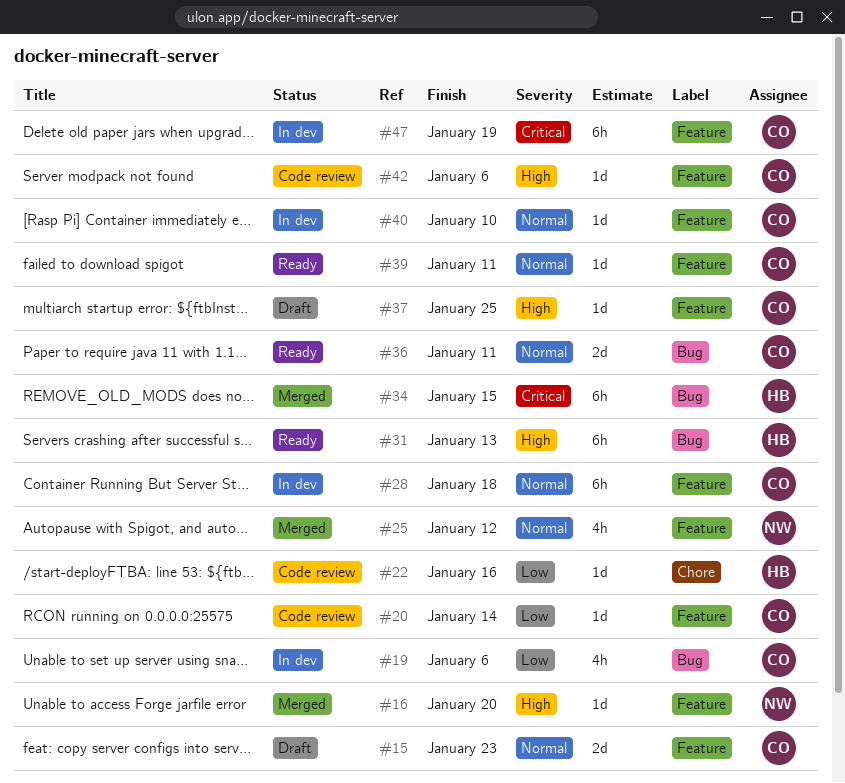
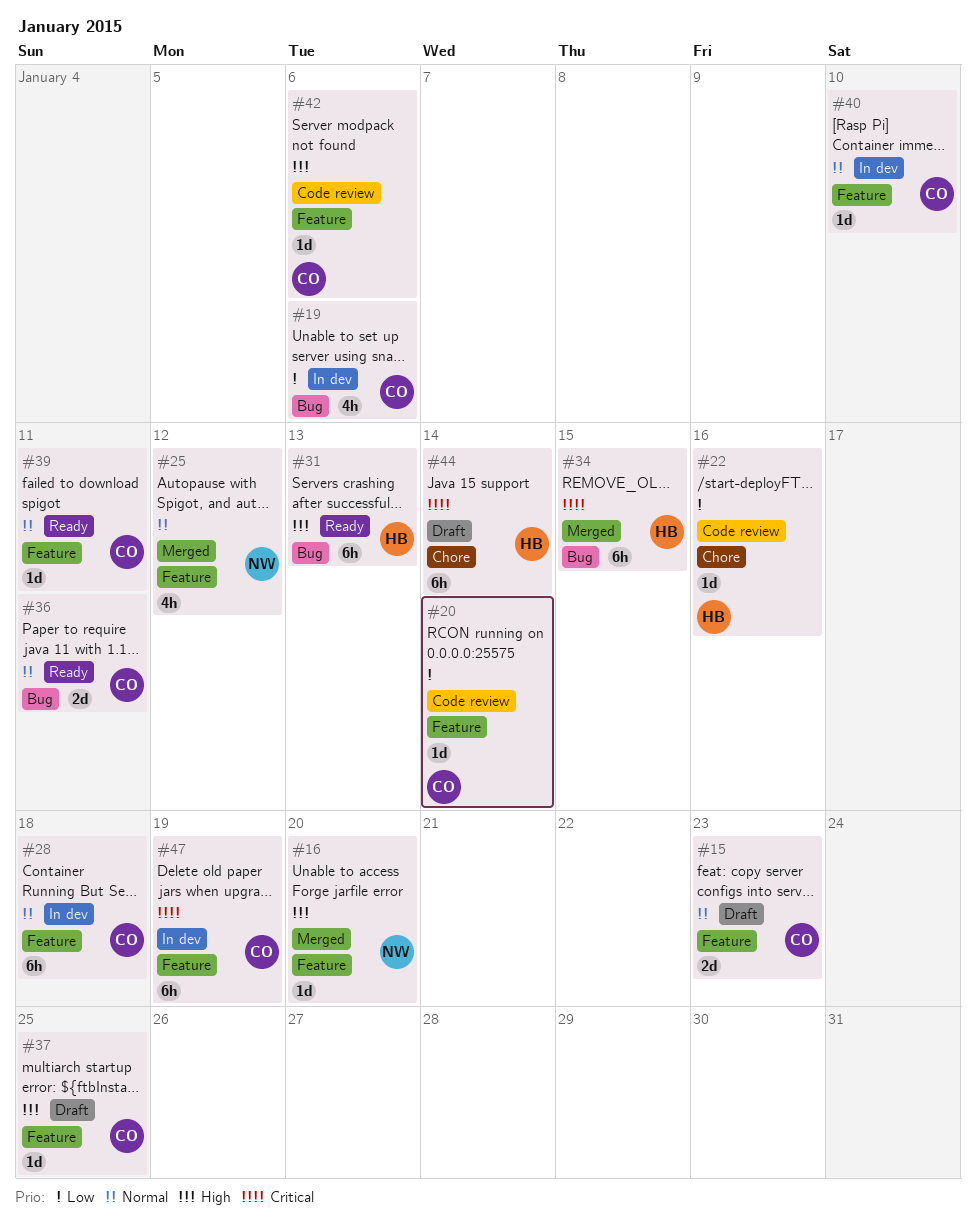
#44: none -> present

